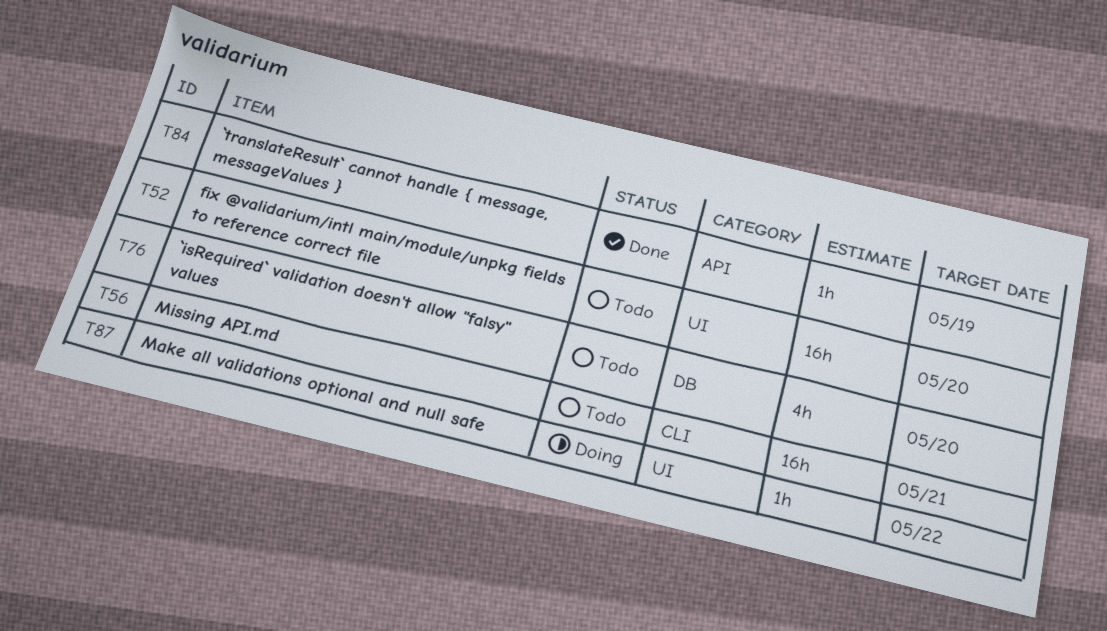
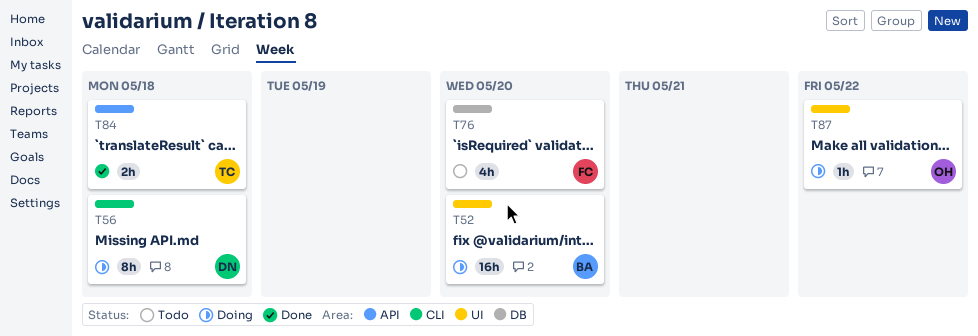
T52, status: Todo -> Doing
T56, status: Todo -> Doing
T56, estimate: 16h -> 8h
T56, due: May 21 -> May 18
T84, estimate: 1h -> 2h
T84, due: May 19 -> May 18

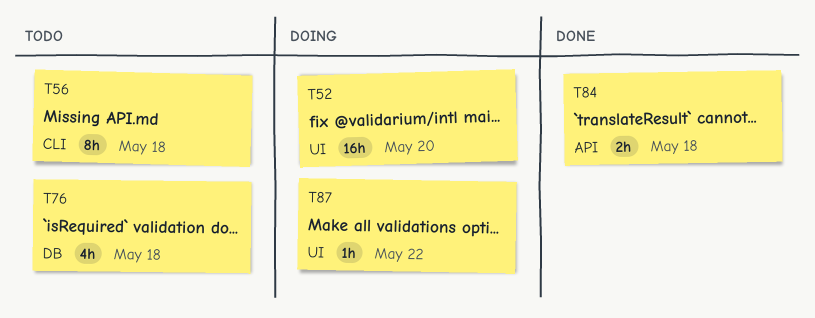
T56, status: Doing -> Todo
T76, due: May 20 -> May 18

